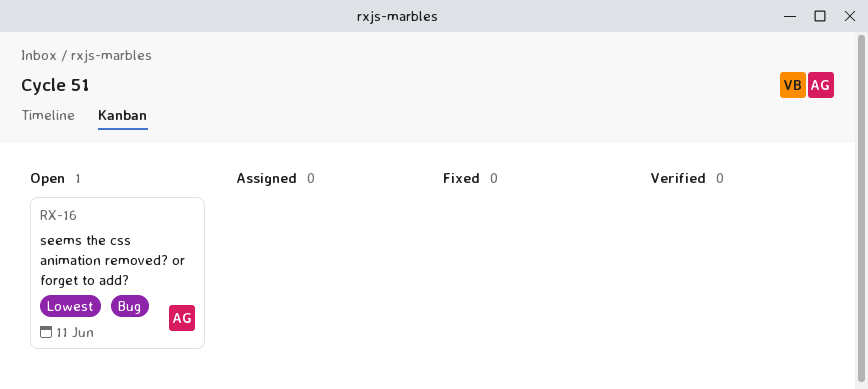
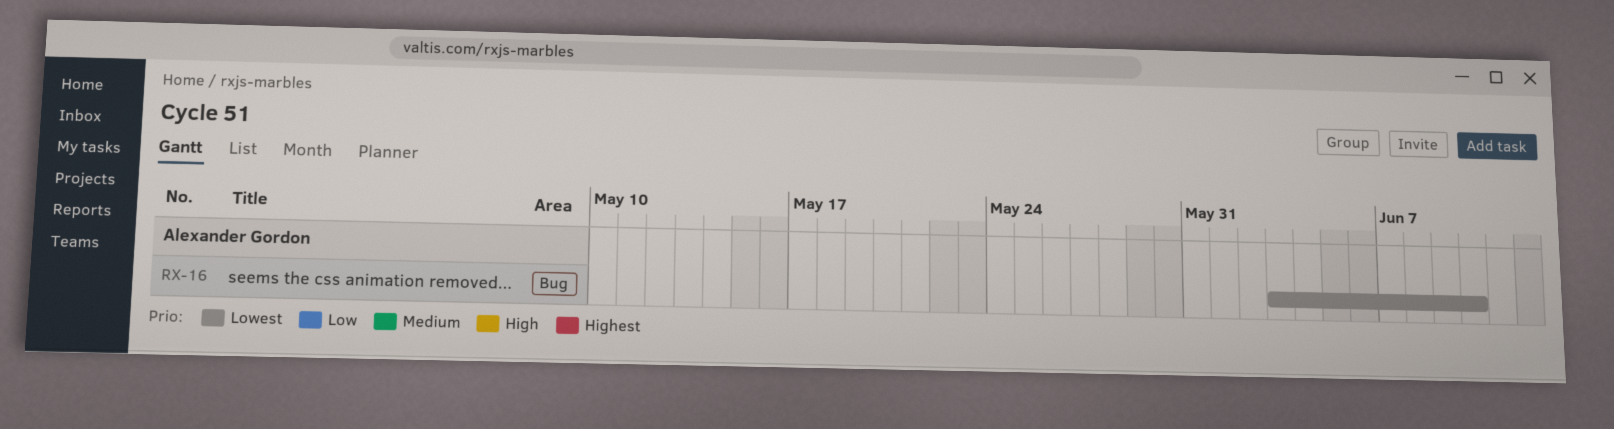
RX-16, due: Jun 11 -> Jun 10

